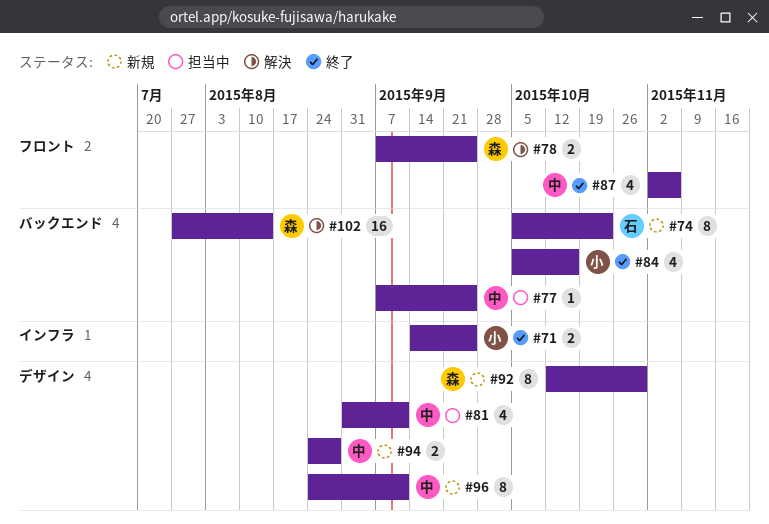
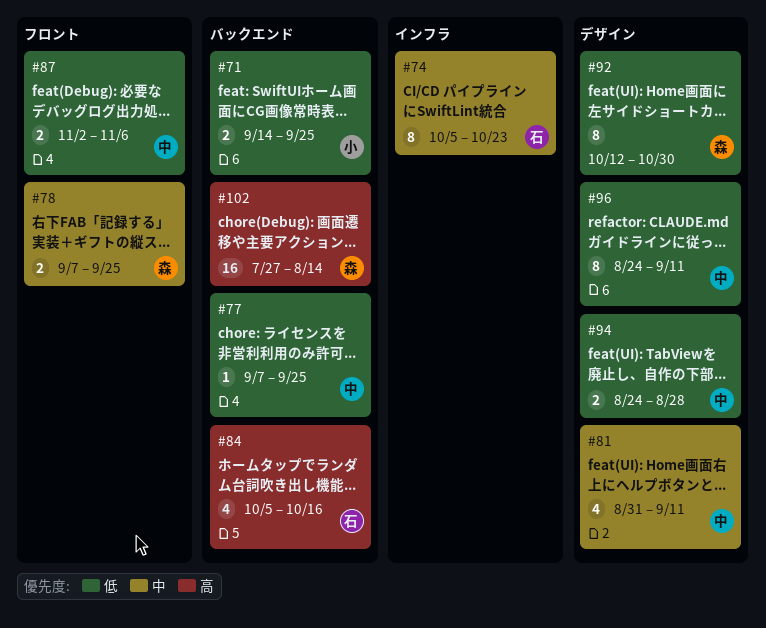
#71, label: インフラ -> バックエンド
#74, label: バックエンド -> インフラ
#84, owner: 小 -> 石
#87, estimate: 4 -> 2

